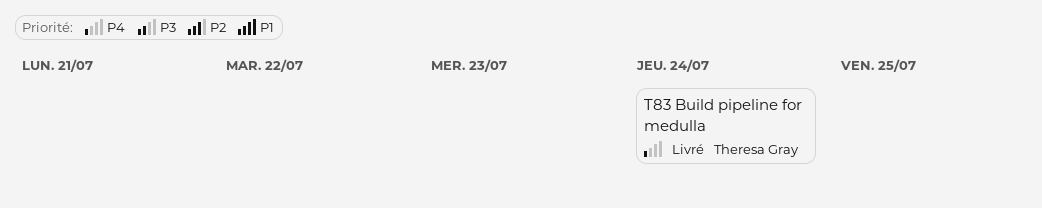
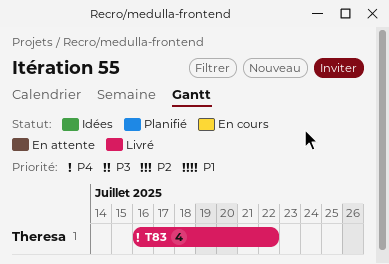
T83, due: Jul 24 -> Jul 22

